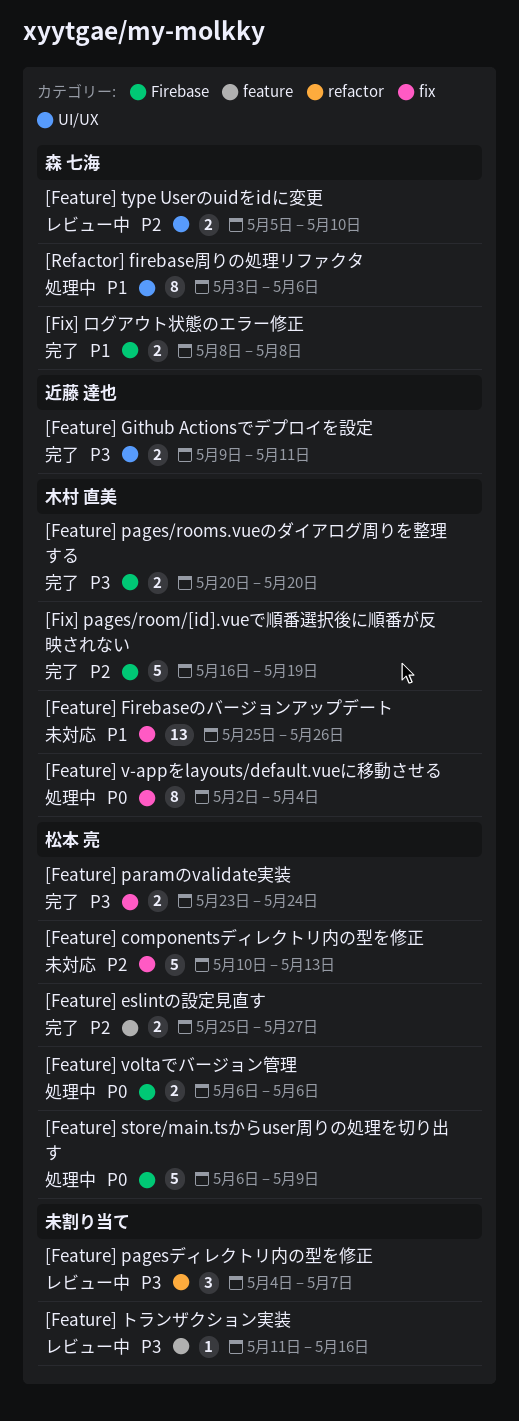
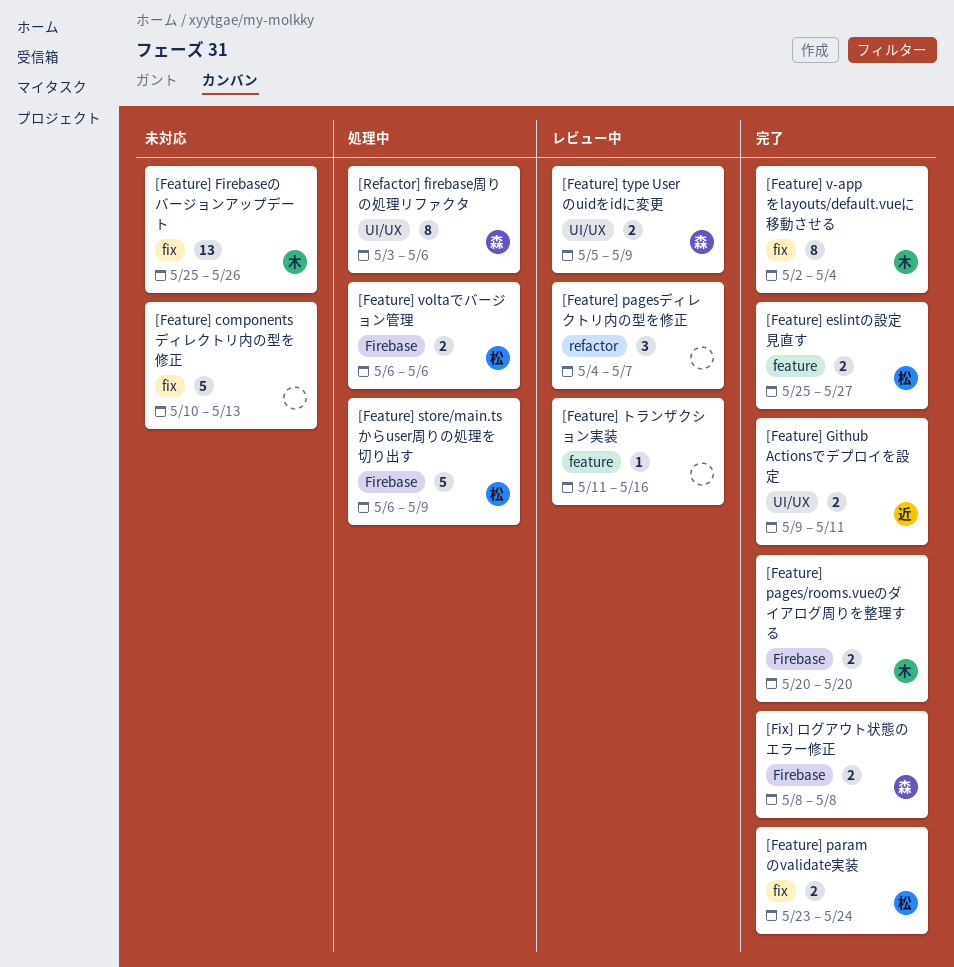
[Feature] componentsディレクトリ内の型を修正, owner: 松本 亮 -> none
[Feature] type Userのuidをidに変更, due: May 10 -> May 9
[Feature] v-appをlayouts/default.vueに移動させる, status: 処理中 -> 完了
[Fix] pages/room/[id].vueで順番選択後に順番が反映されない: present -> none

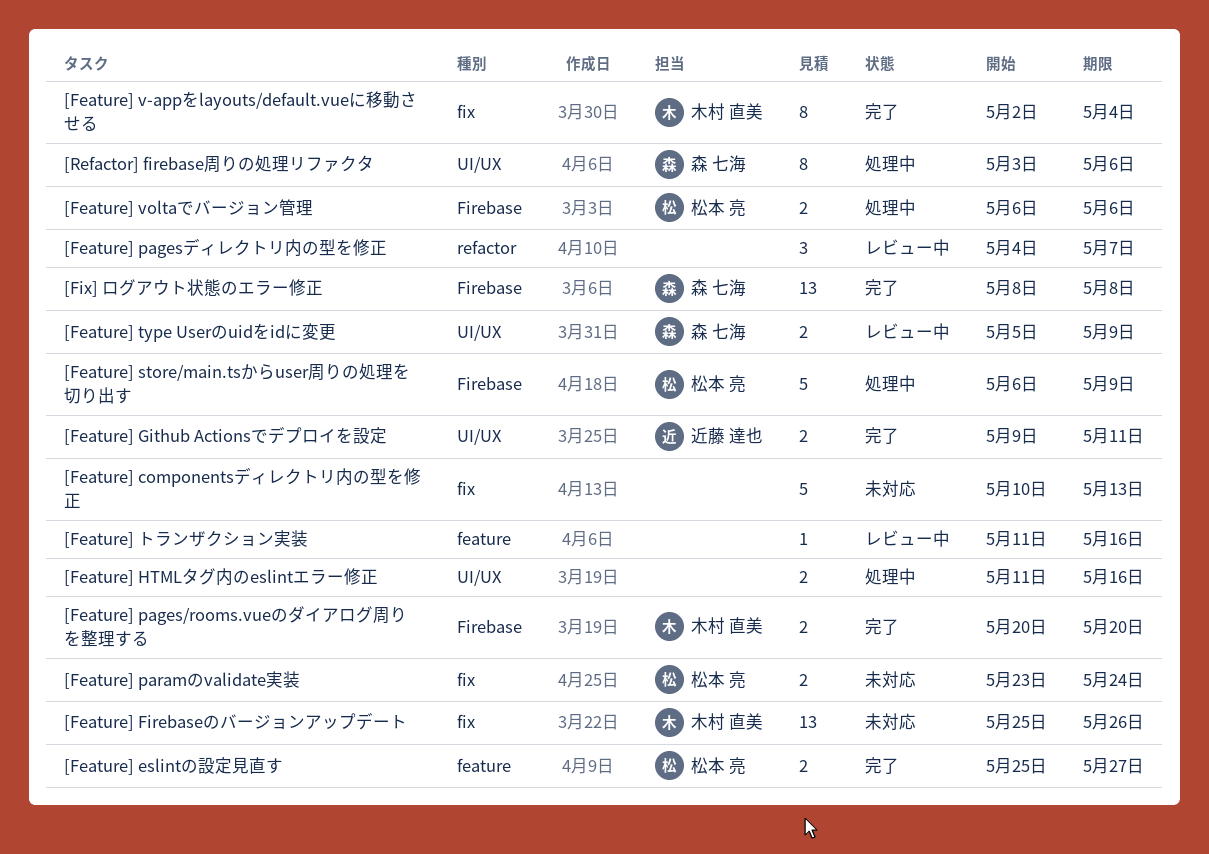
[Feature] HTMLタグ内のeslintエラー修正: none -> present
[Feature] paramのvalidate実装, status: 完了 -> 未対応
[Fix] ログアウト状態のエラー修正, estimate: 2 -> 13

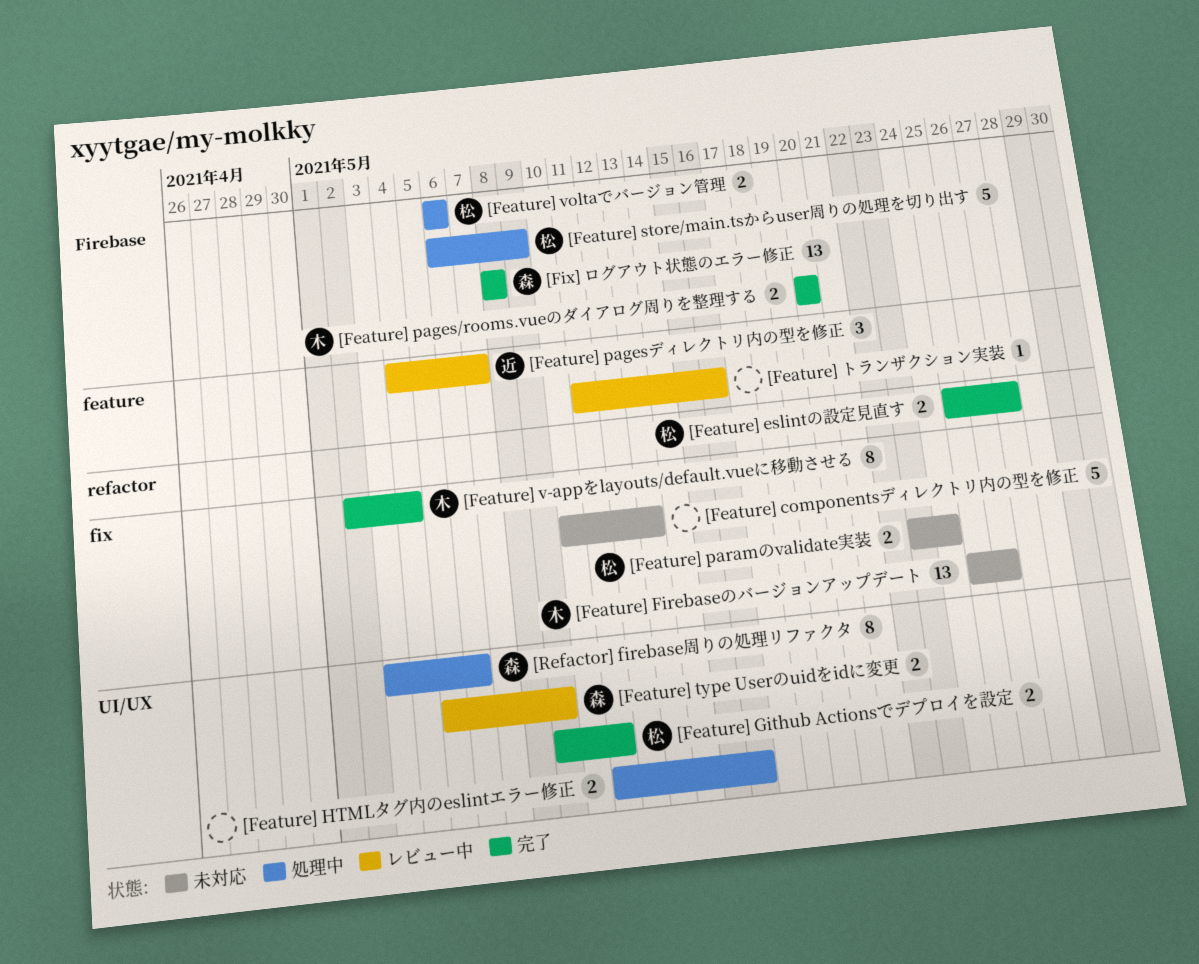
[Feature] eslintの設定見直す, label: feature -> refactor
[Feature] Github Actionsでデプロイを設定, owner: 近藤 達也 -> 松本 亮
[Feature] pagesディレクトリ内の型を修正, owner: none -> 近藤 達也
[Feature] pagesディレクトリ内の型を修正, label: refactor -> feature

